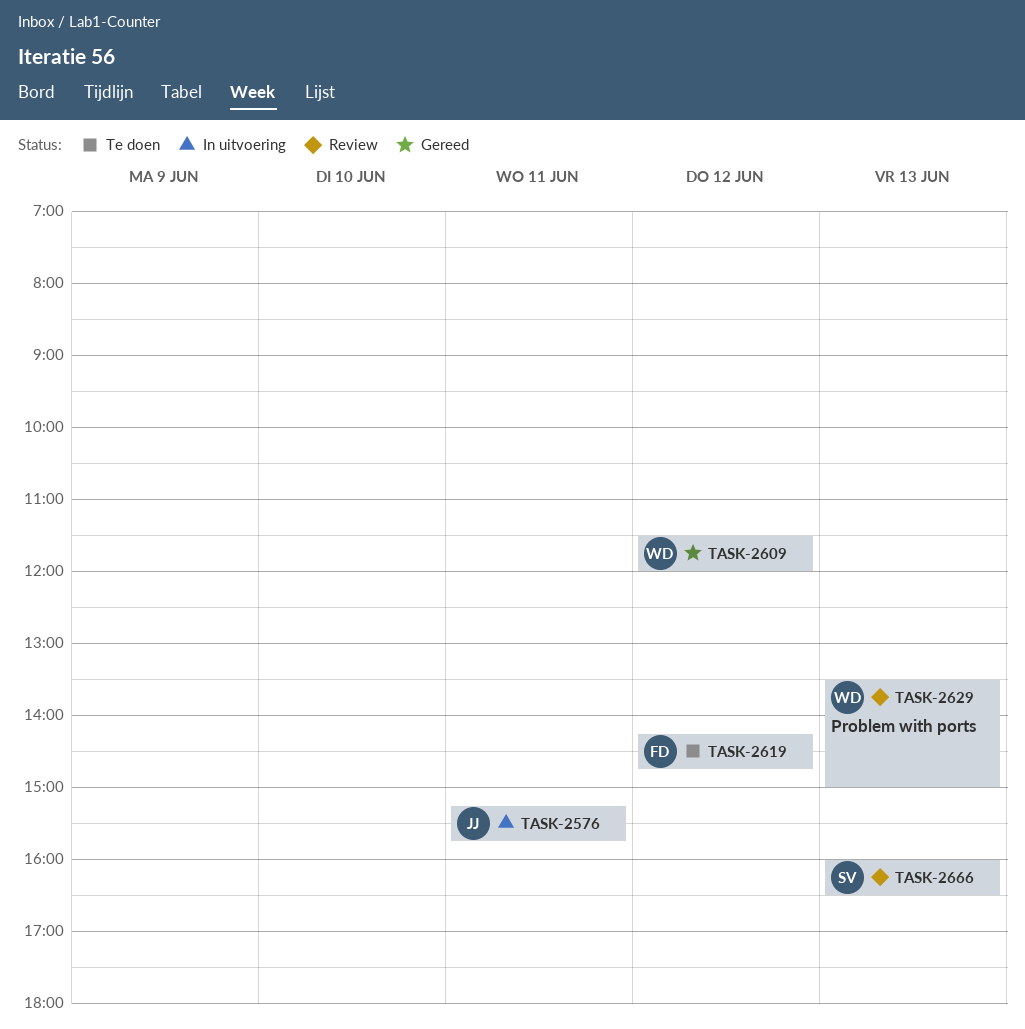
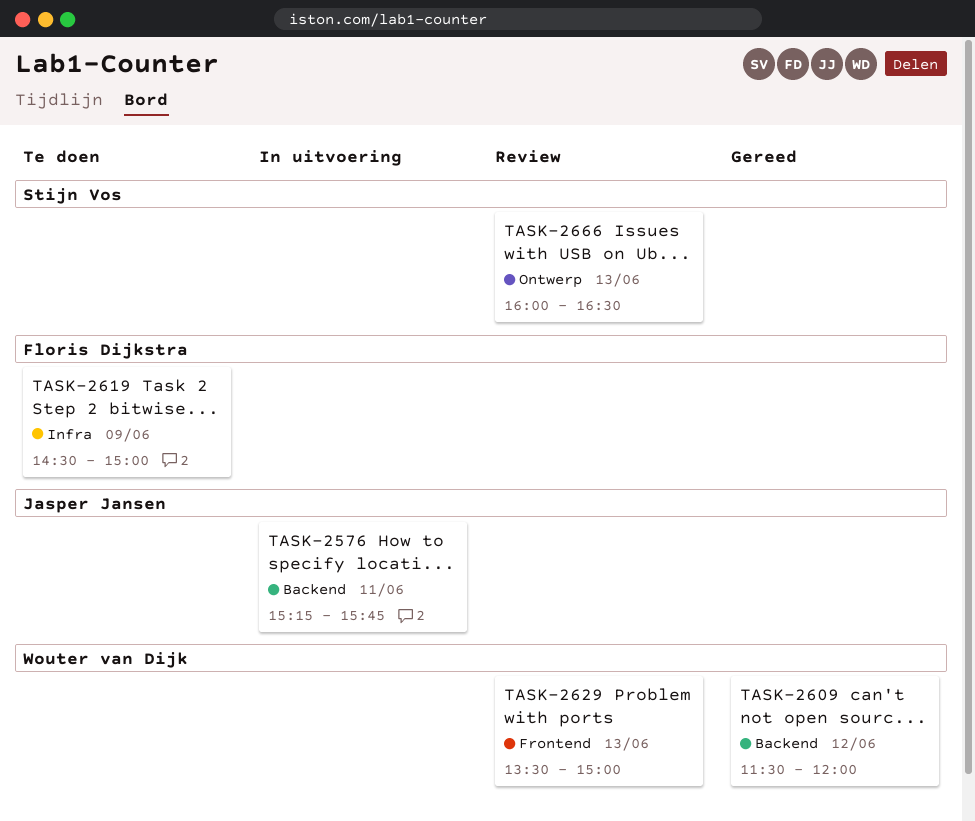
TASK-2619, day: Jun 12 -> Jun 9
TASK-2619, begins: 14:15 -> 14:30
TASK-2619, ends: 14:45 -> 15:00

